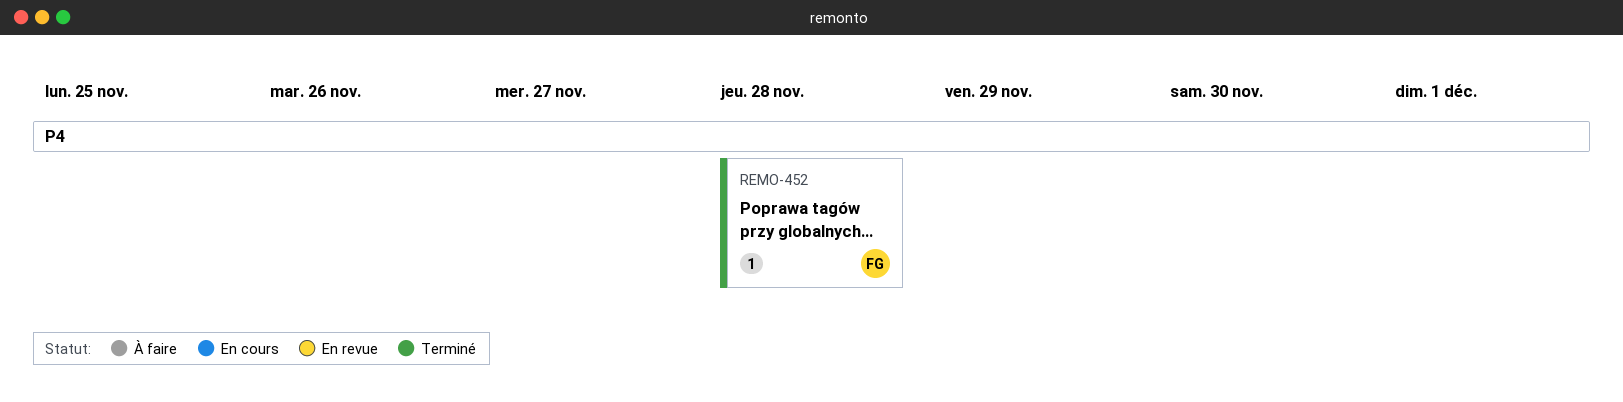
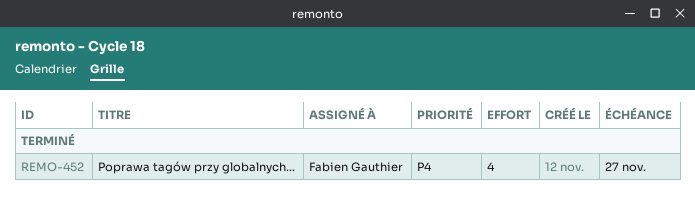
REMO-452, estimate: 1 -> 4
REMO-452, due: Nov 28 -> Nov 27

